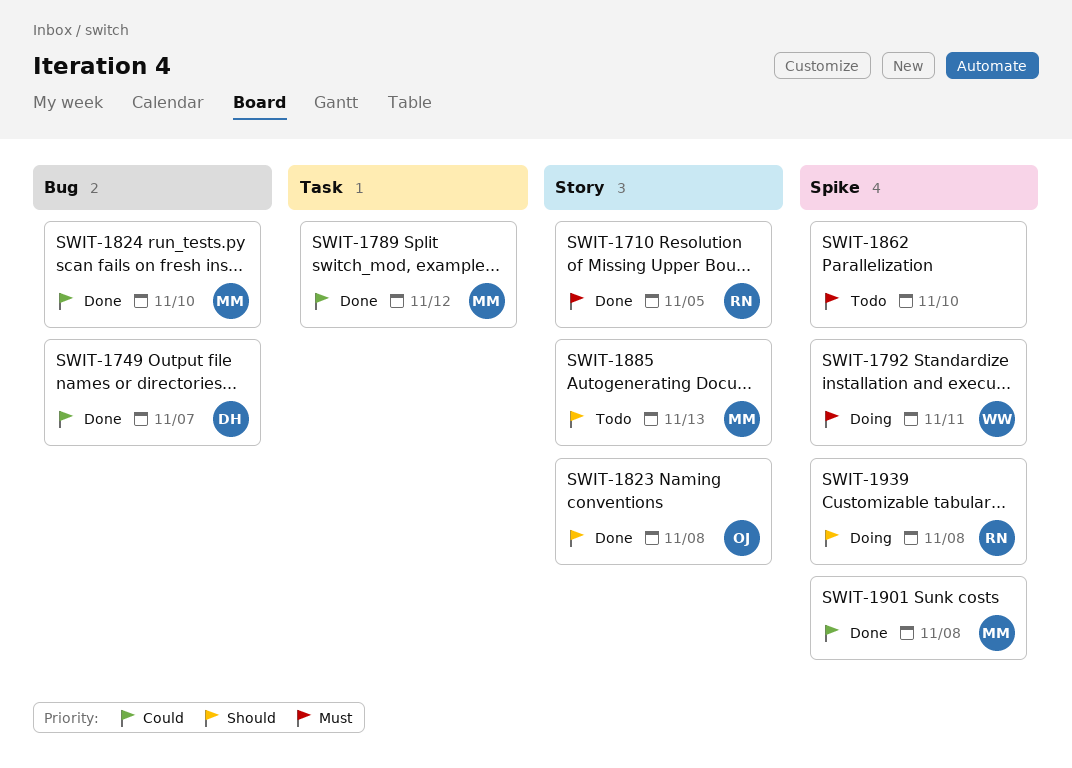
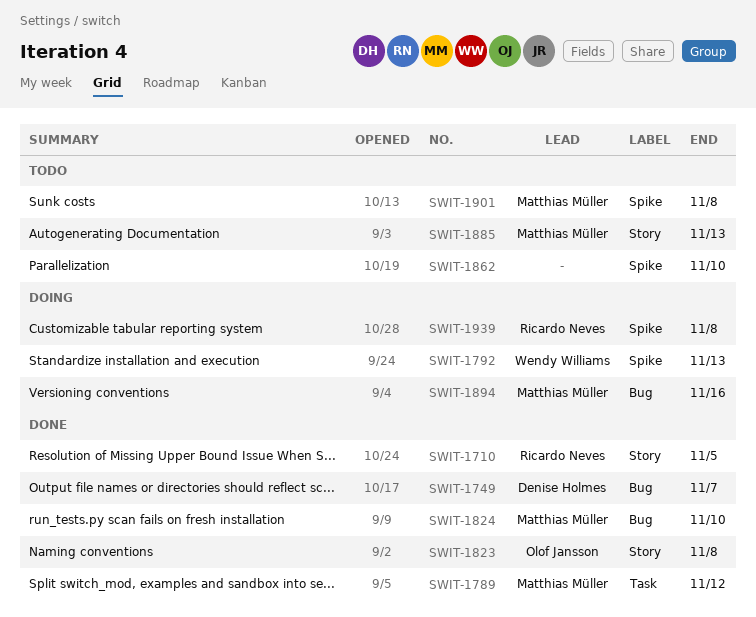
SWIT-1792, due: Nov 11 -> Nov 13
SWIT-1894: none -> present
SWIT-1901, status: Done -> Todo

